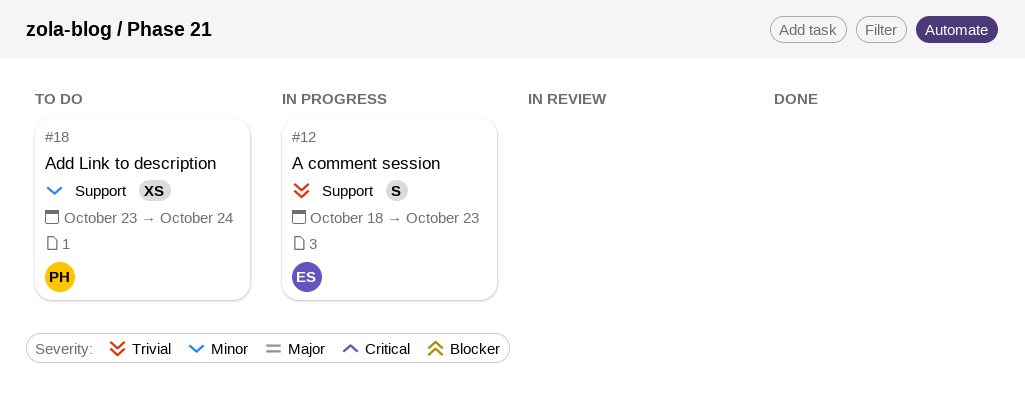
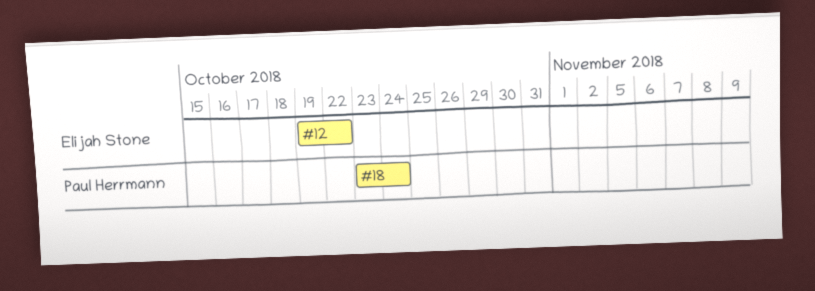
#12, start: Oct 18 -> Oct 19
#12, due: Oct 23 -> Oct 22

